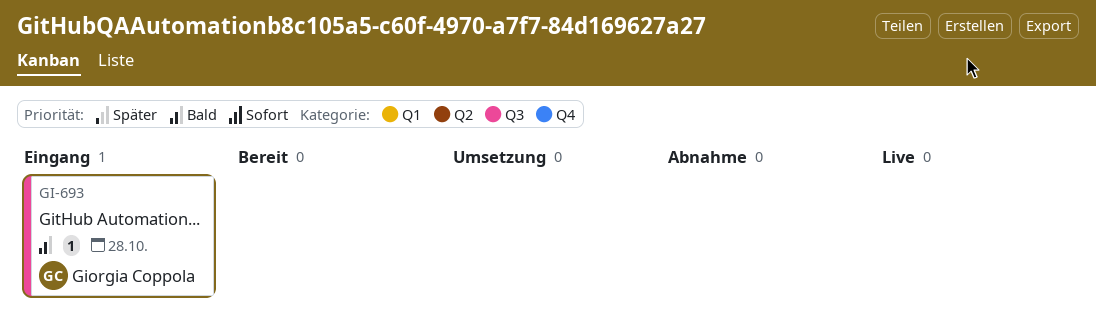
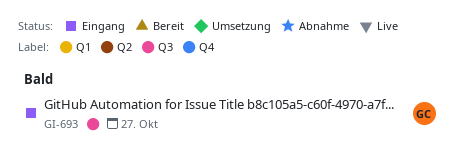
GI-693, due: Oct 28 -> Oct 27

